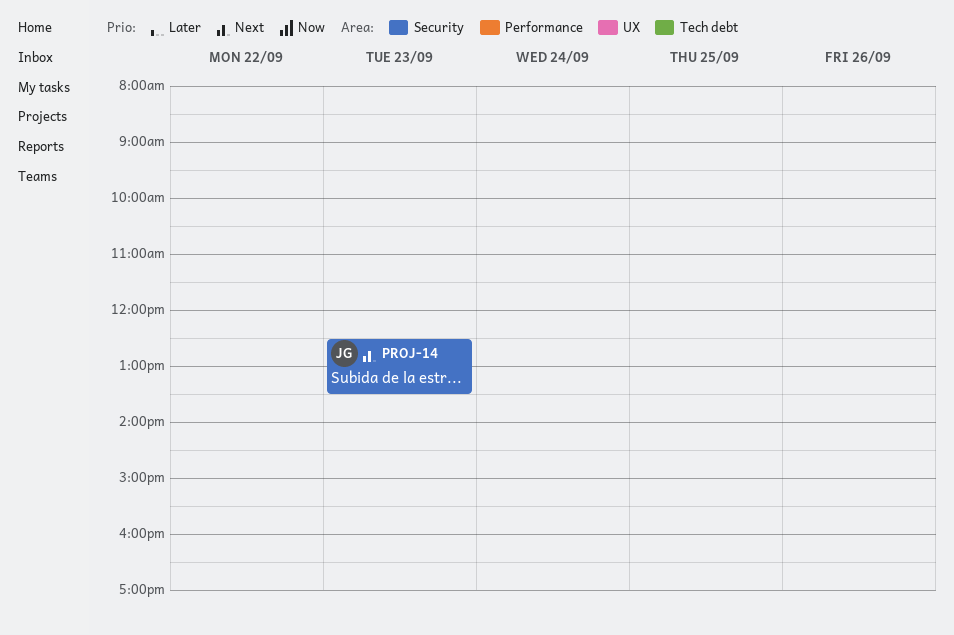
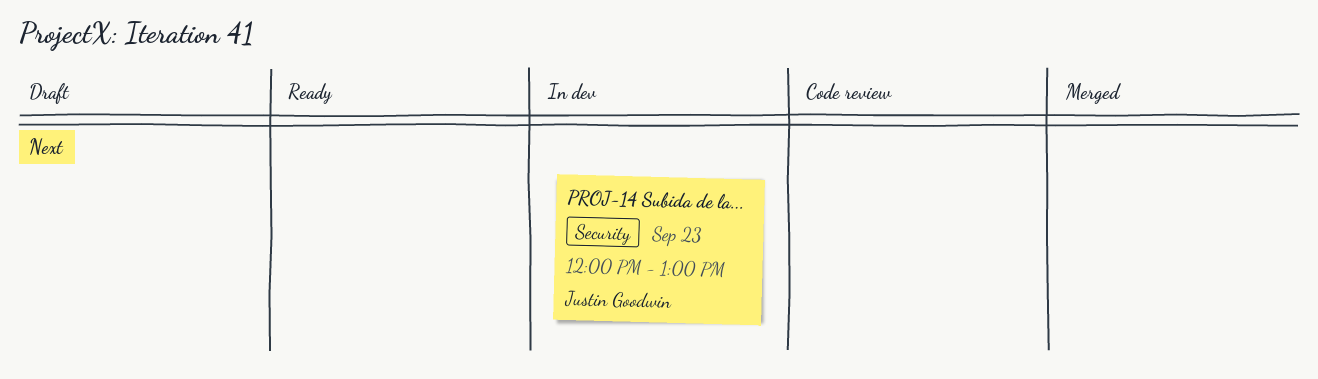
PROJ-14, begins: 12:30 -> 12:00
PROJ-14, ends: 13:30 -> 13:00

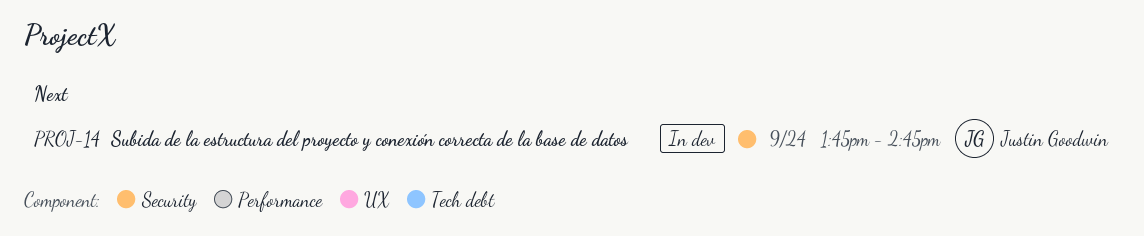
PROJ-14, day: Sep 23 -> Sep 24
PROJ-14, begins: 12:00 -> 13:45
PROJ-14, ends: 13:00 -> 14:45

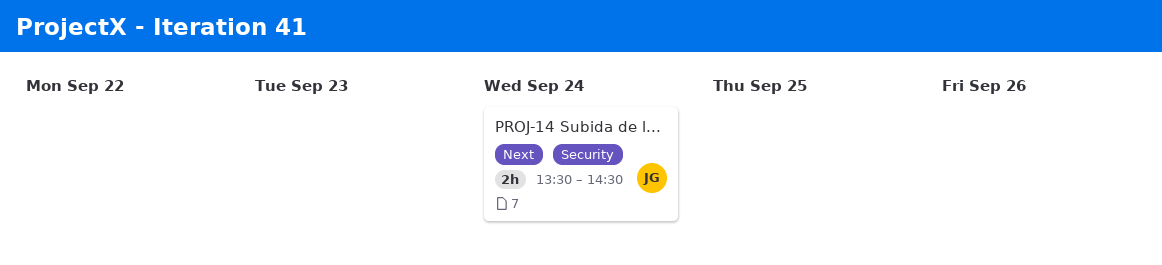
PROJ-14, begins: 13:45 -> 13:30
PROJ-14, ends: 14:45 -> 14:30

